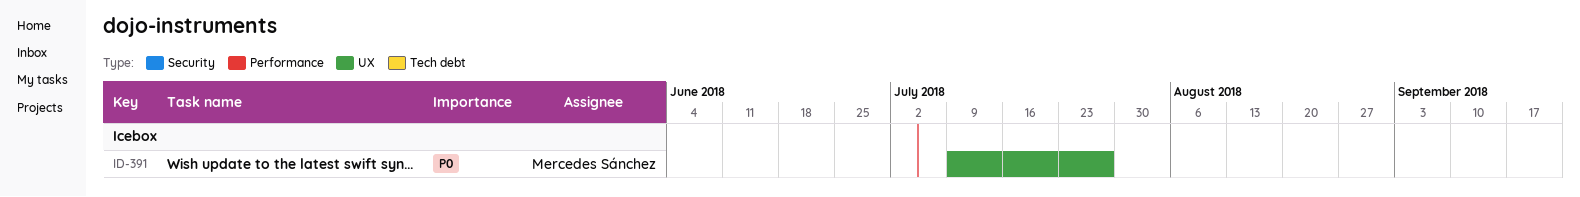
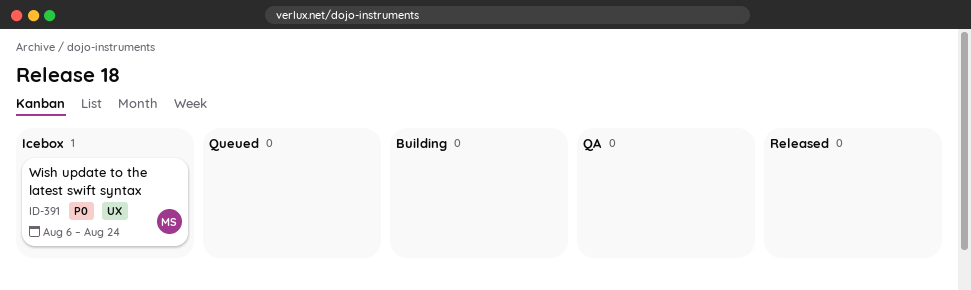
ID-391, start: Jul 9 -> Aug 6
ID-391, due: Jul 27 -> Aug 24

